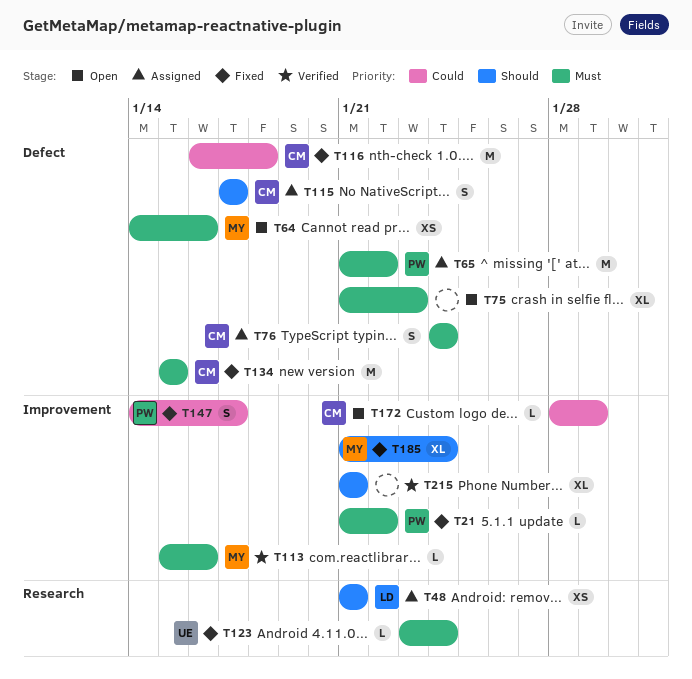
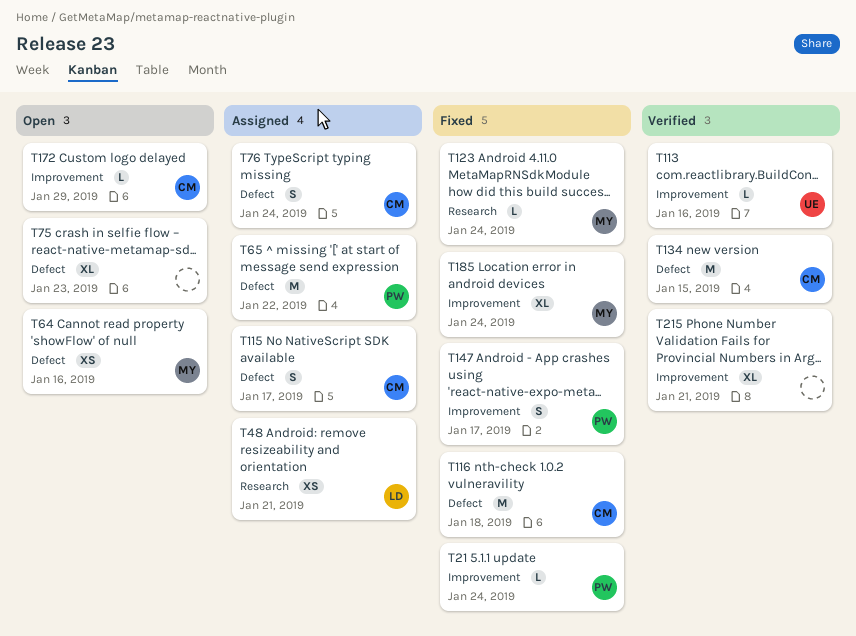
T21, due: Jan 22 -> Jan 24
T113, owner: MY -> UE
T123, owner: UE -> MY
T134, status: Fixed -> Verified

